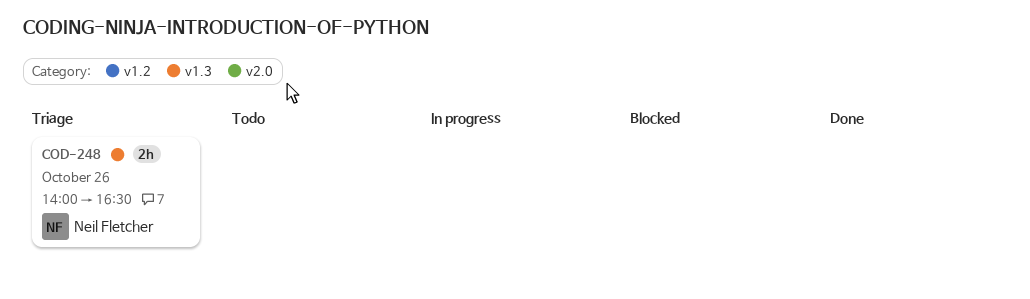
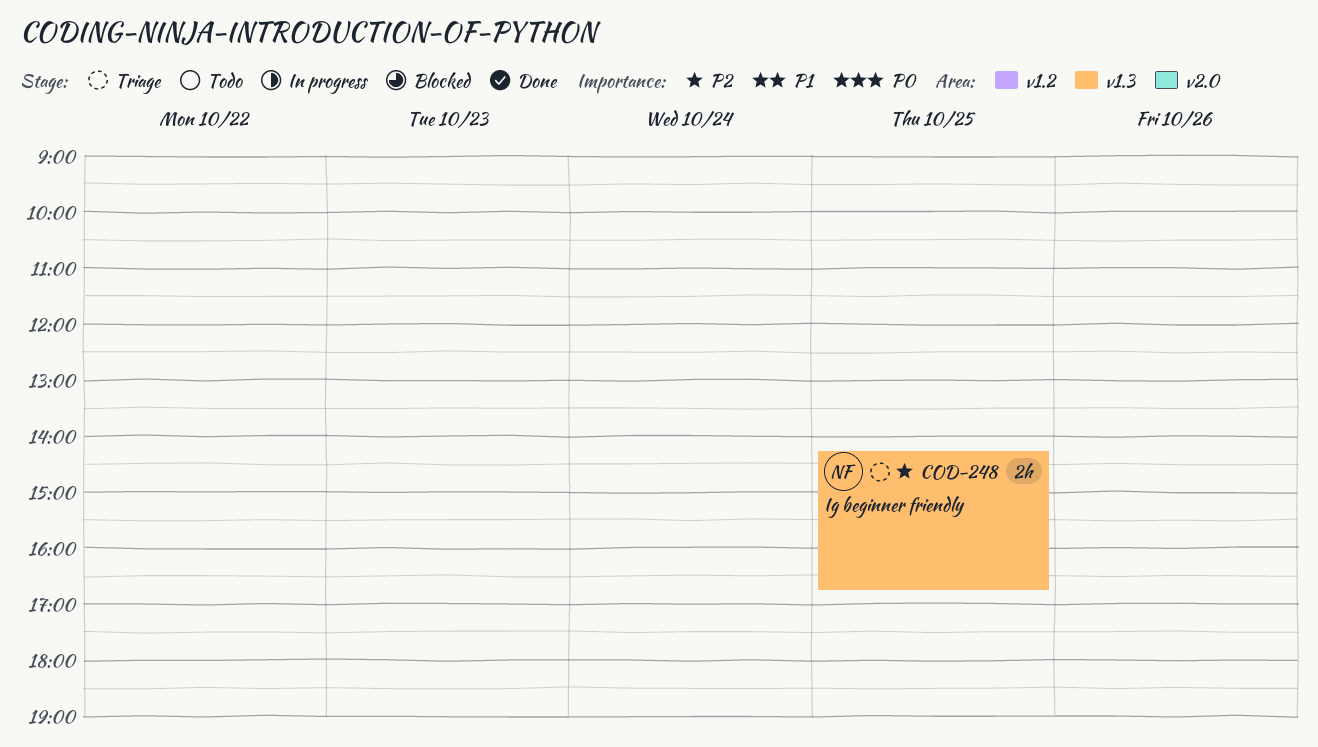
COD-248, day: Oct 26 -> Oct 25
COD-248, begins: 14:00 -> 14:15
COD-248, ends: 16:30 -> 16:45

